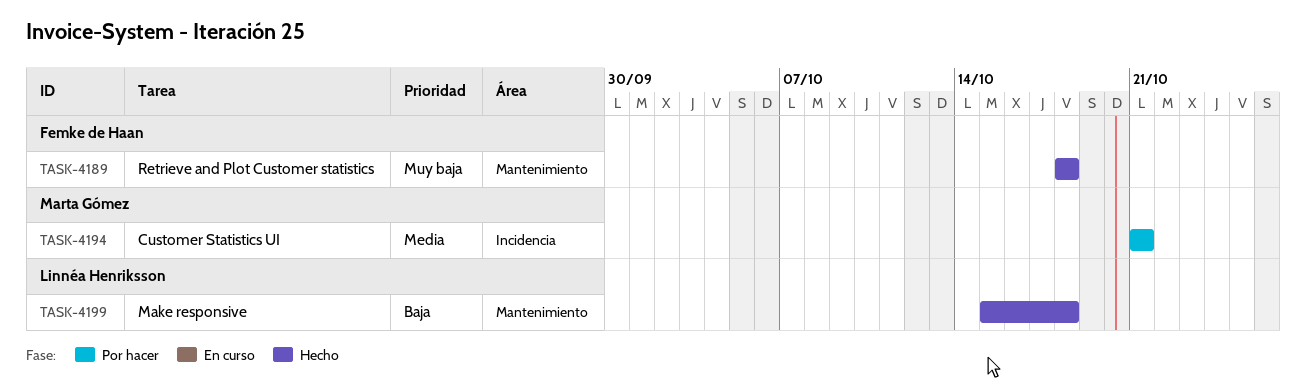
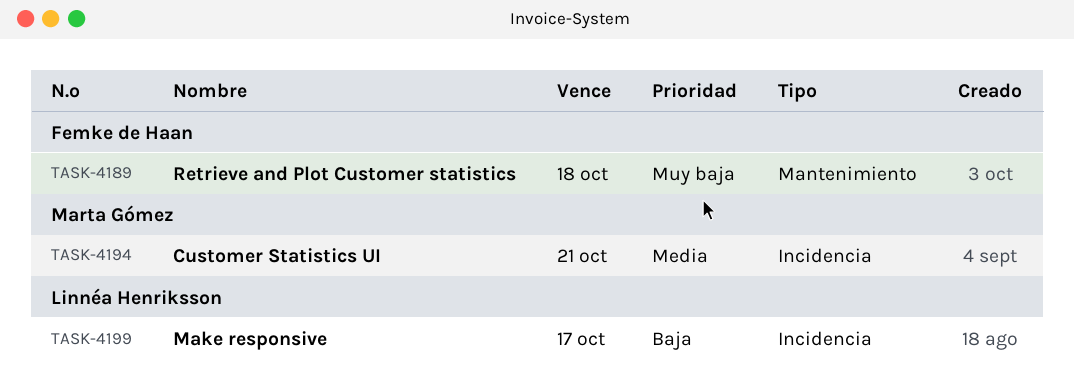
TASK-4199, label: Mantenimiento -> Incidencia
TASK-4199, due: Oct 18 -> Oct 17

